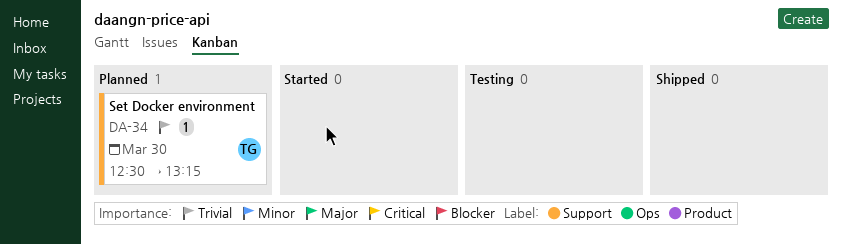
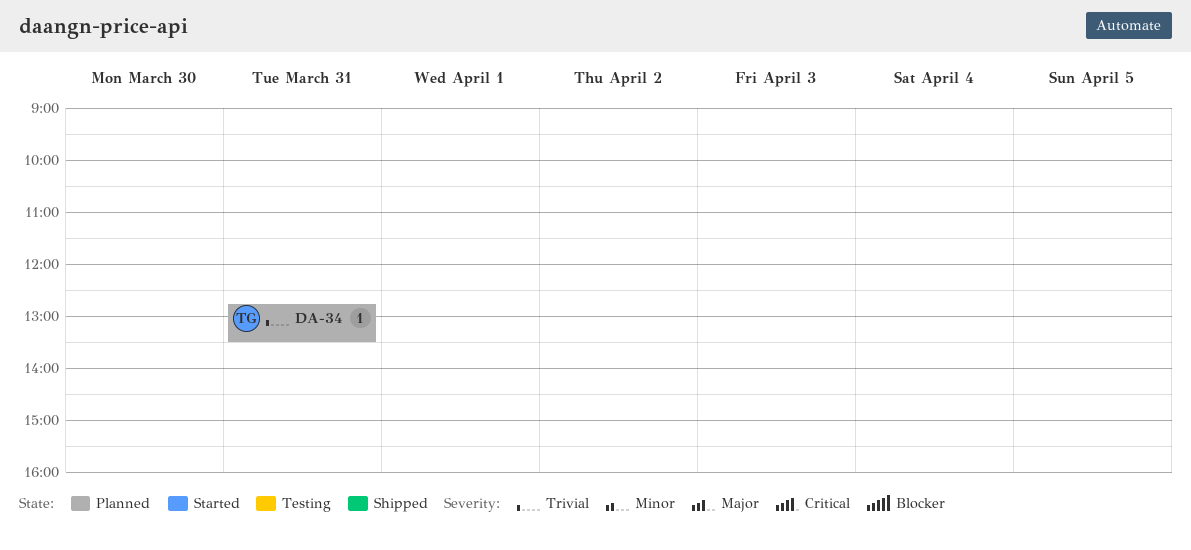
DA-34, day: Mar 30 -> Mar 31
DA-34, begins: 12:30 -> 12:45
DA-34, ends: 13:15 -> 13:30

